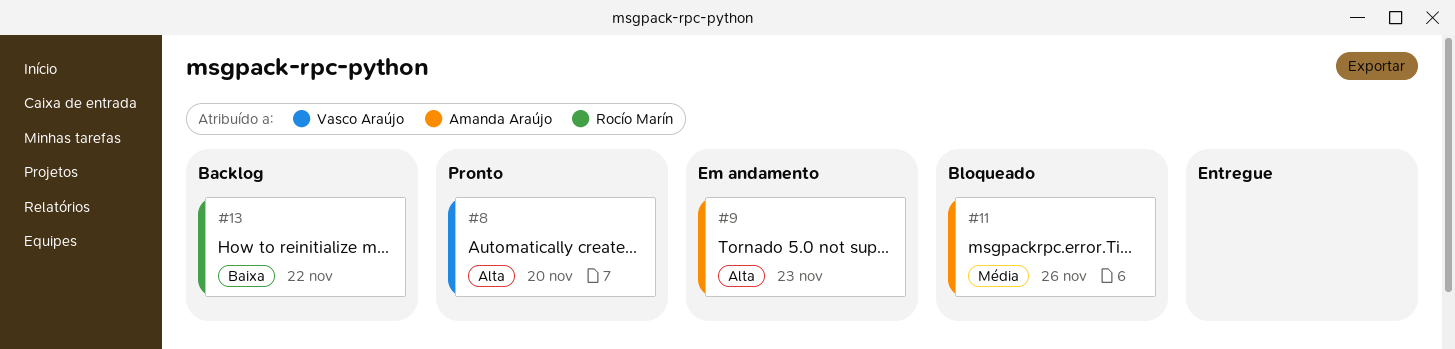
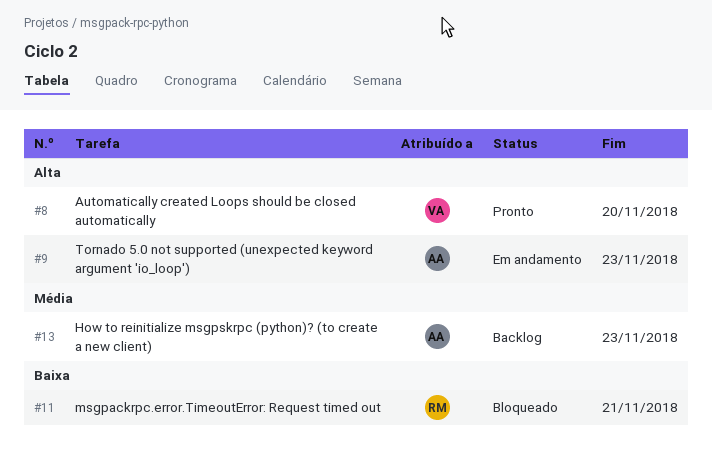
#11, owner: Amanda Araújo -> Rocío Marín
#11, priority: Média -> Baixa
#11, due: Nov 26 -> Nov 21
#13, owner: Rocío Marín -> Amanda Araújo
#13, priority: Baixa -> Média
#13, due: Nov 22 -> Nov 23

